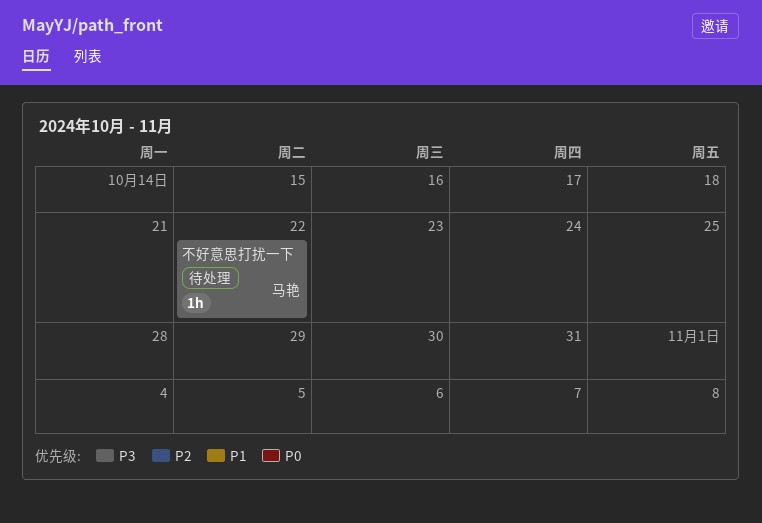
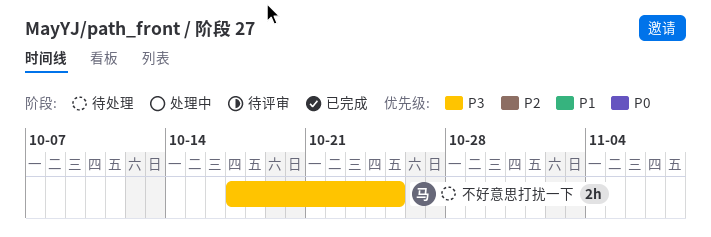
不好意思打扰一下, estimate: 1h -> 2h
不好意思打扰一下, due: Oct 22 -> Oct 25

